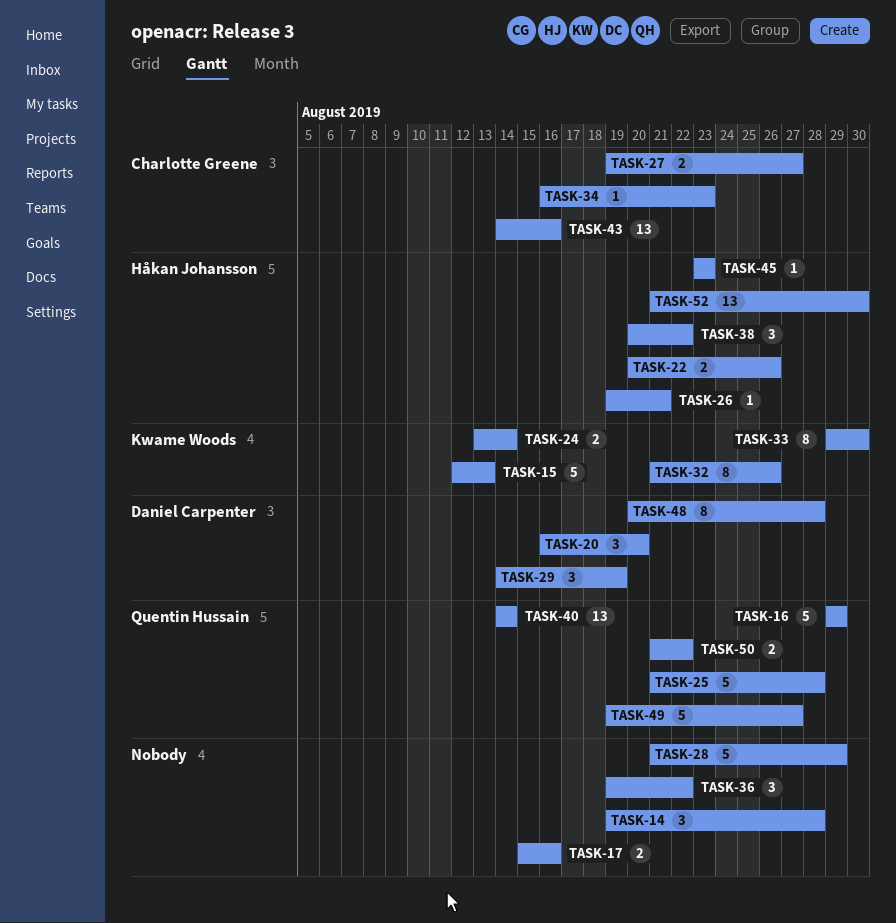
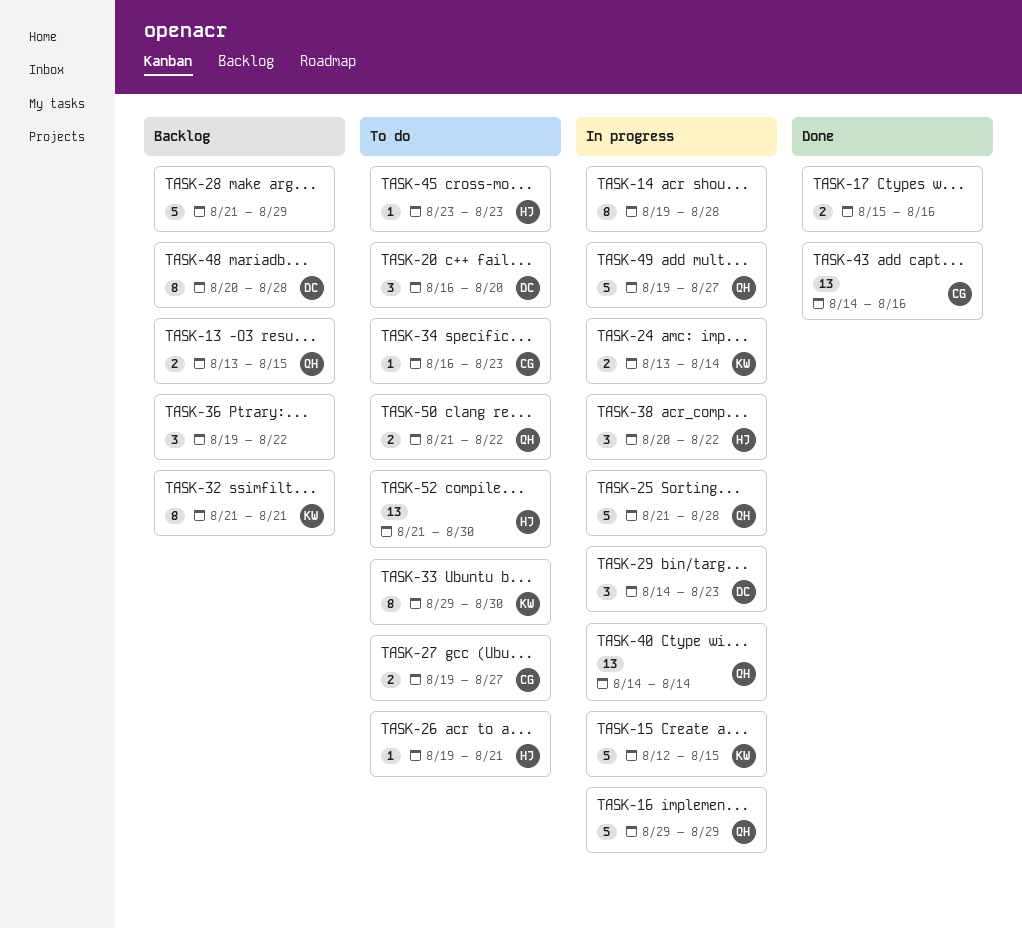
TASK-13: none -> present
TASK-14, estimate: 3 -> 8
TASK-15, due: Aug 13 -> Aug 15
TASK-22: present -> none
TASK-29, due: Aug 19 -> Aug 23
TASK-32, due: Aug 26 -> Aug 21

